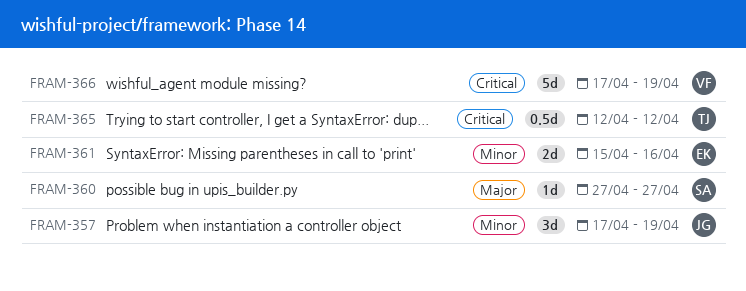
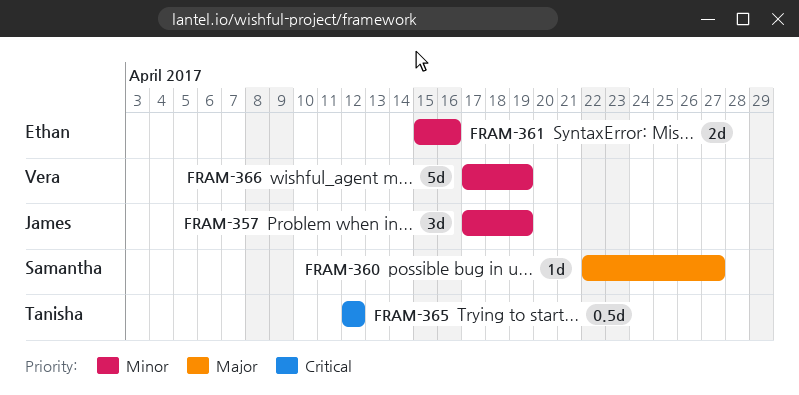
FRAM-360, start: Apr 27 -> Apr 22
FRAM-366, priority: Critical -> Minor

